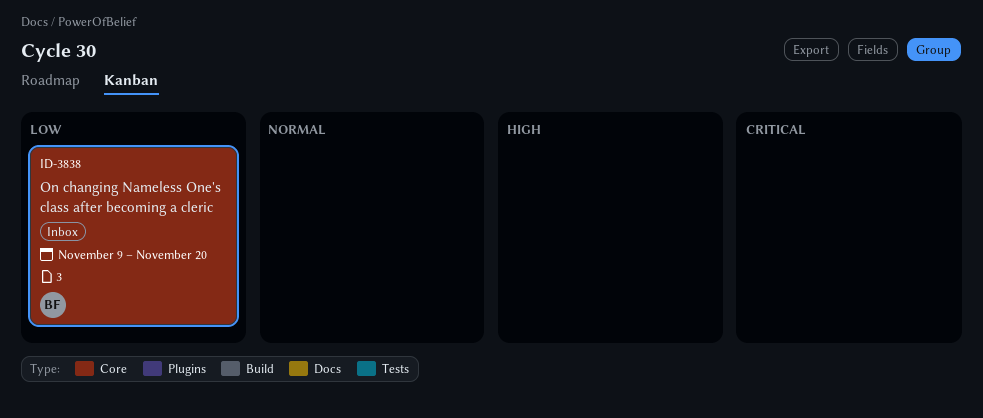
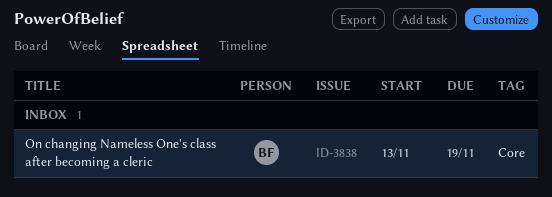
ID-3838, start: Nov 9 -> Nov 13
ID-3838, due: Nov 20 -> Nov 19

